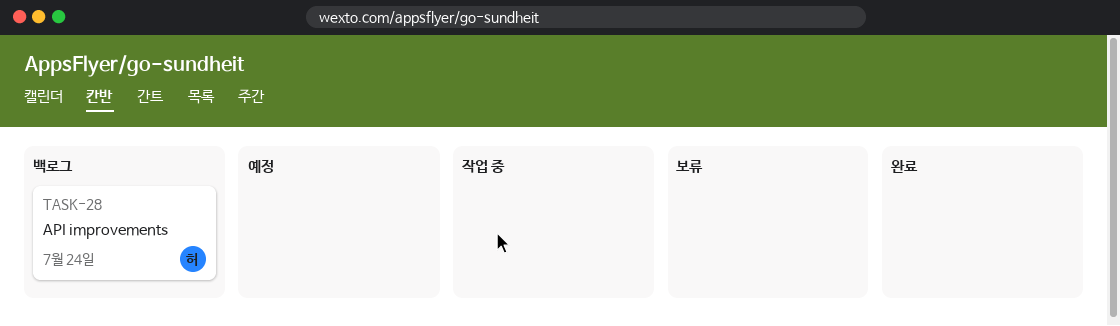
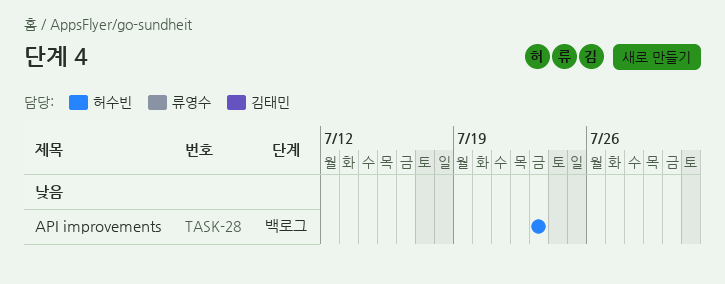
TASK-28, due: Jul 24 -> Jul 23

